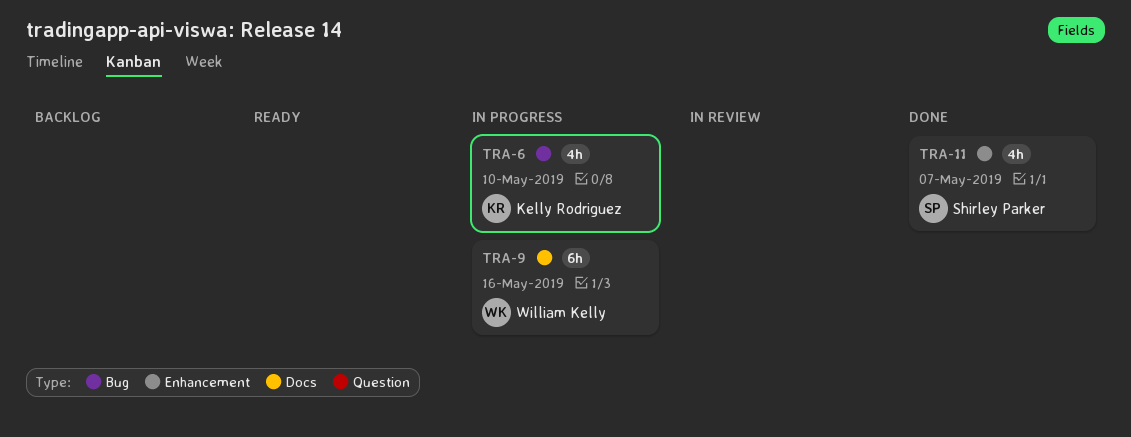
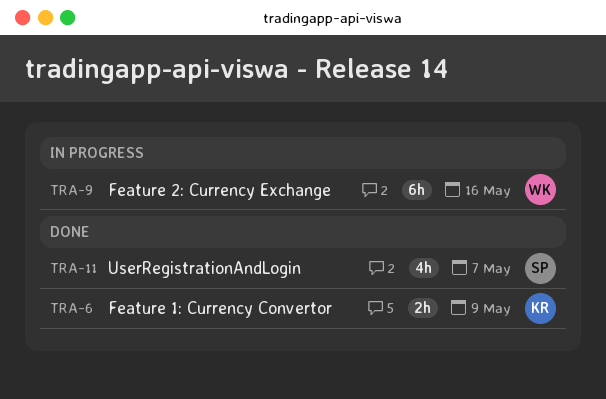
TRA-6, status: In progress -> Done
TRA-6, estimate: 4h -> 2h
TRA-6, due: May 10 -> May 9

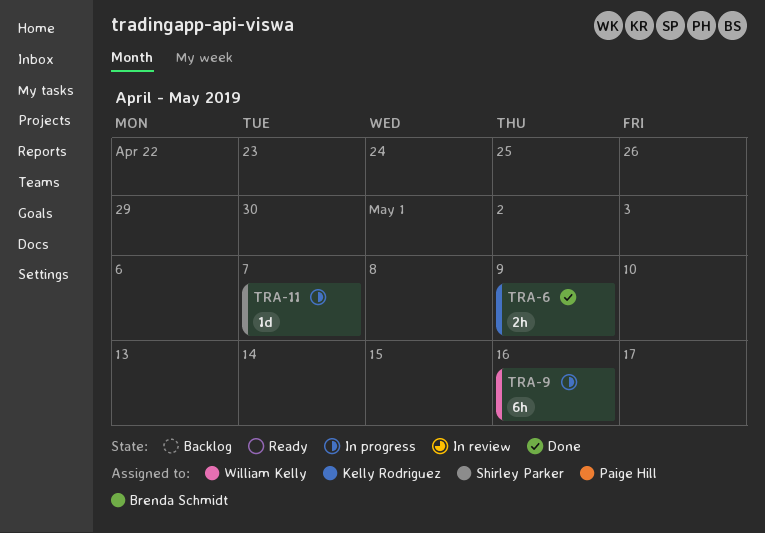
TRA-11, status: Done -> In progress
TRA-11, estimate: 4h -> 1d

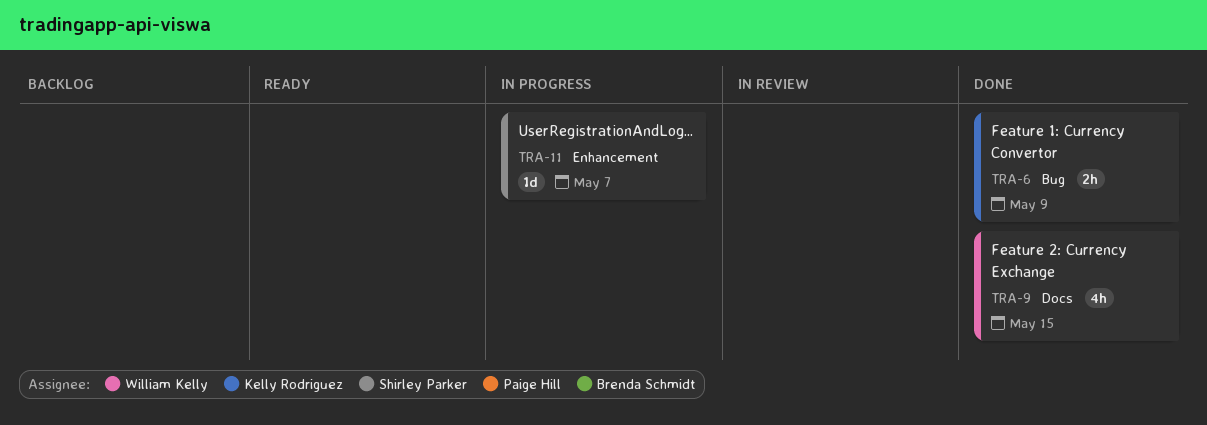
TRA-9, status: In progress -> Done
TRA-9, estimate: 6h -> 4h
TRA-9, due: May 16 -> May 15

